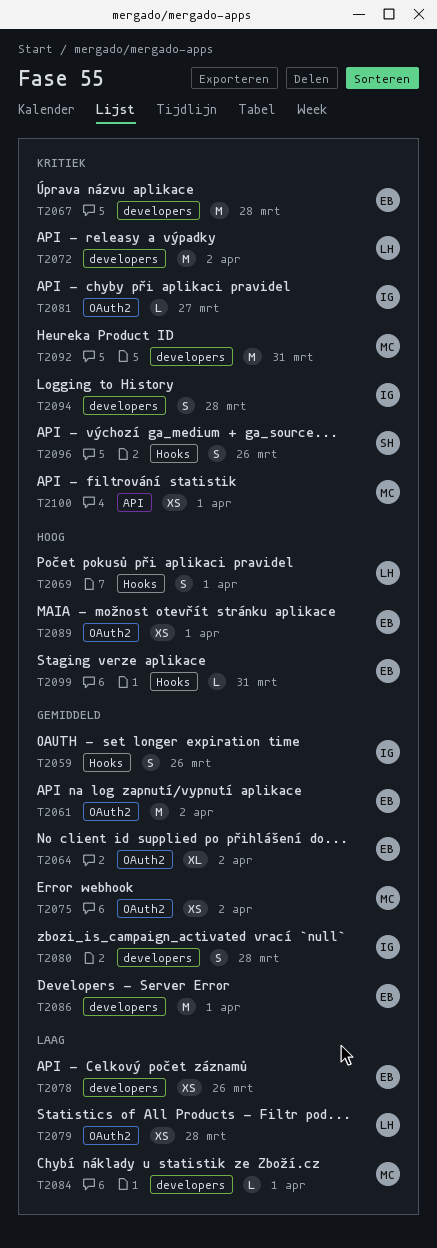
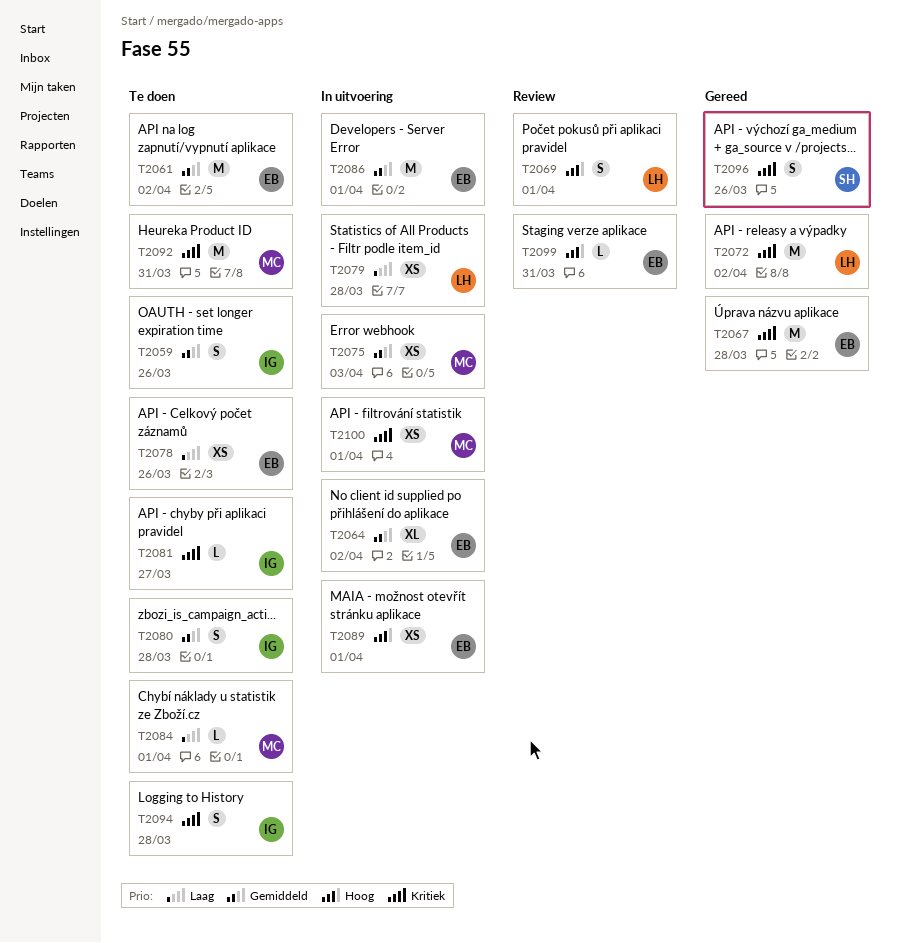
T2075, due: Apr 2 -> Apr 3

